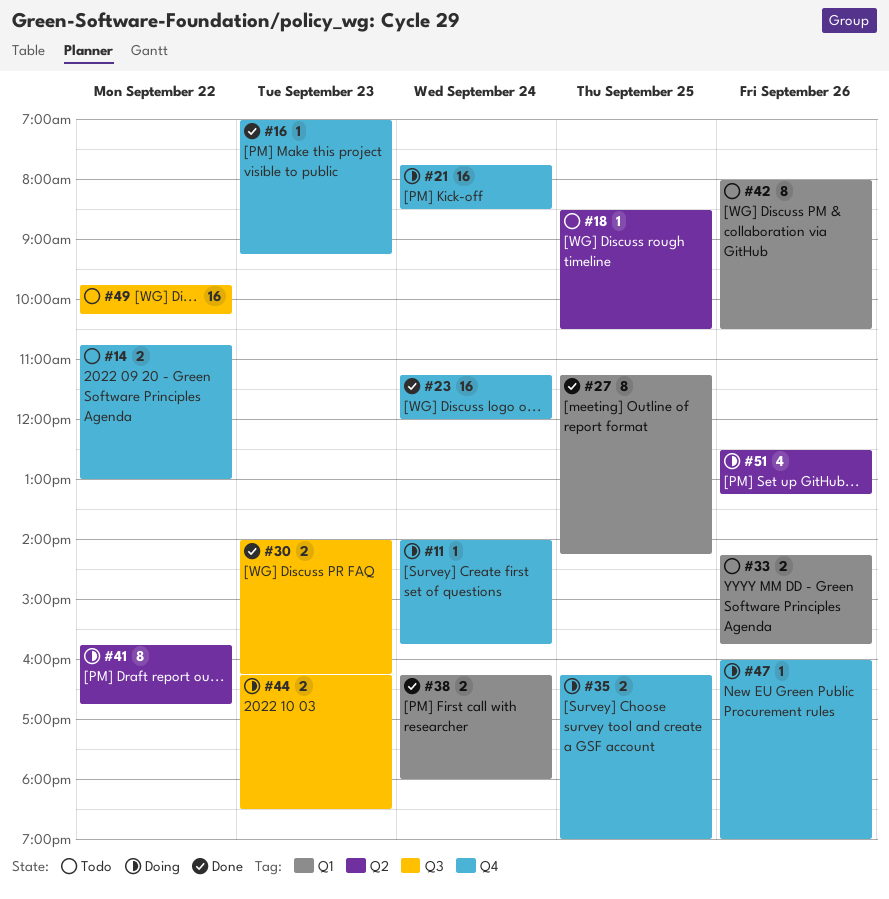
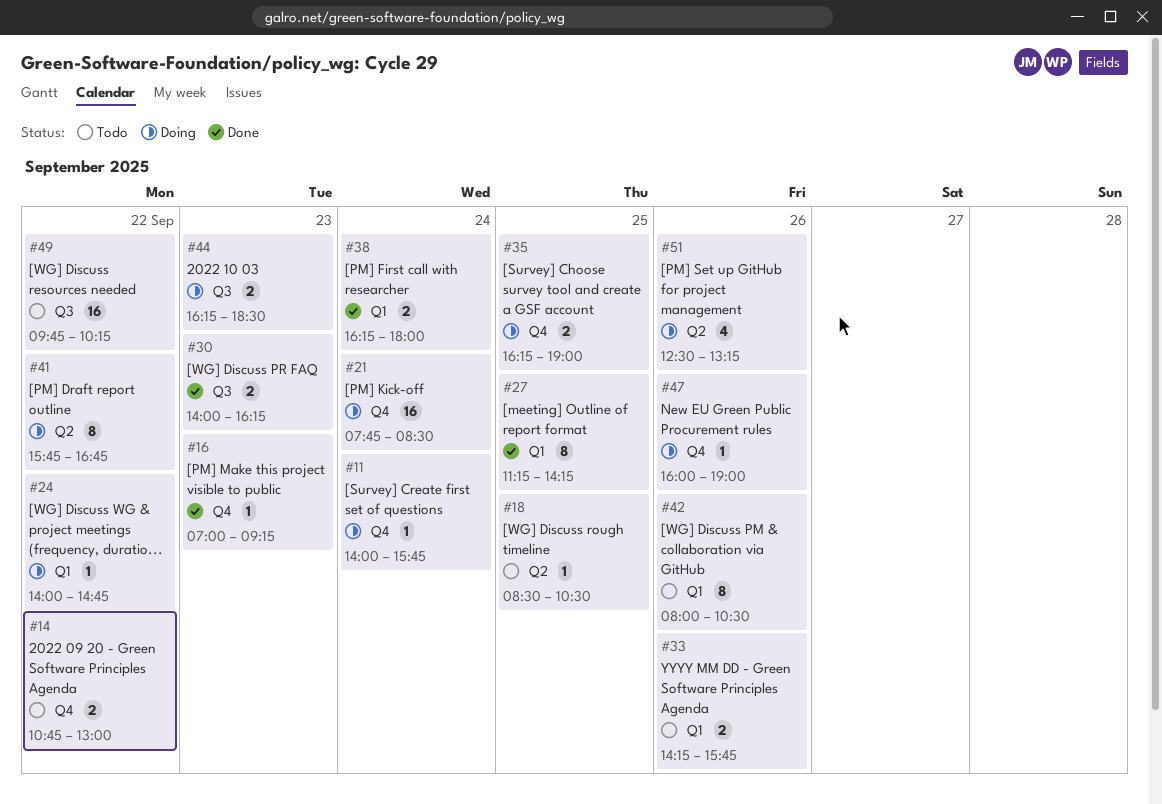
#23: present -> none
#24: none -> present

